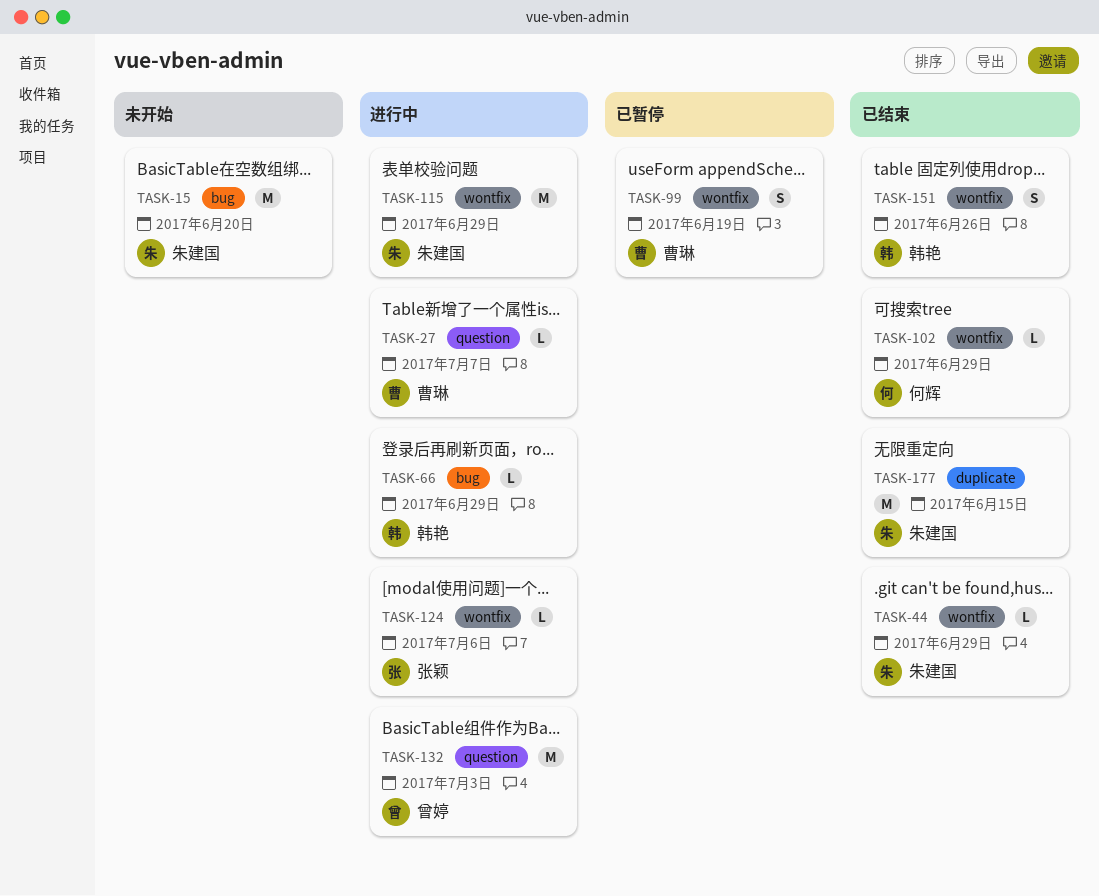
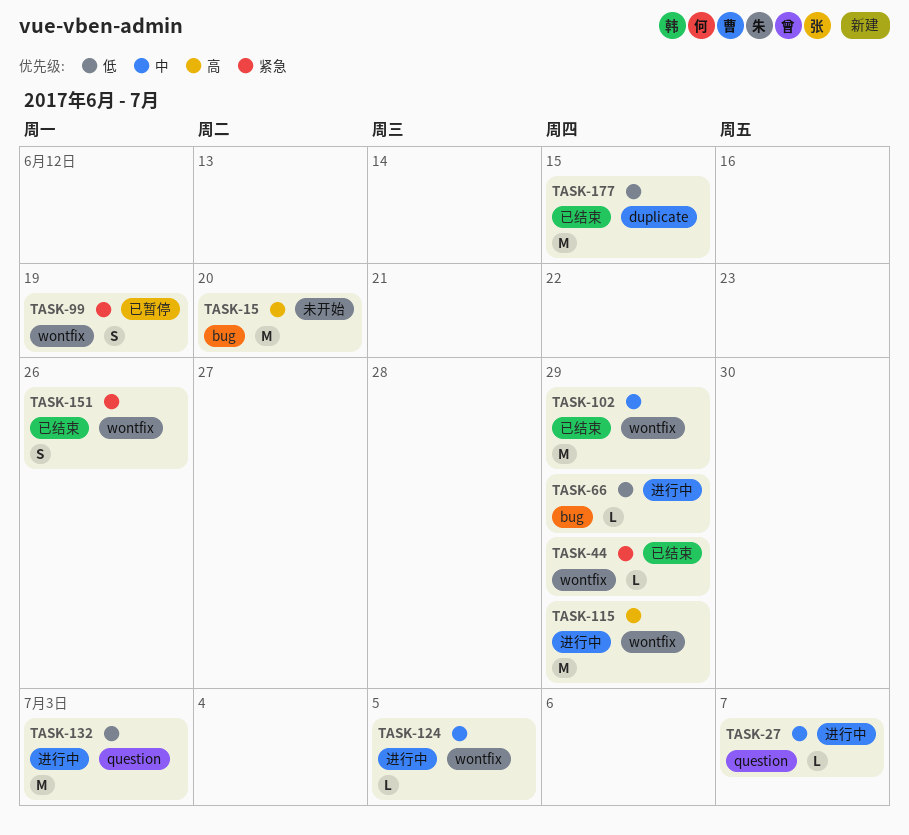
TASK-102, estimate: L -> M
TASK-124, due: Jul 6 -> Jul 5

